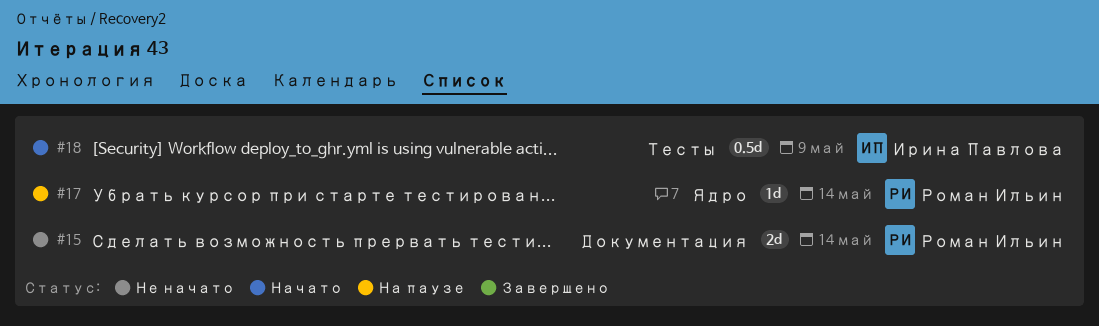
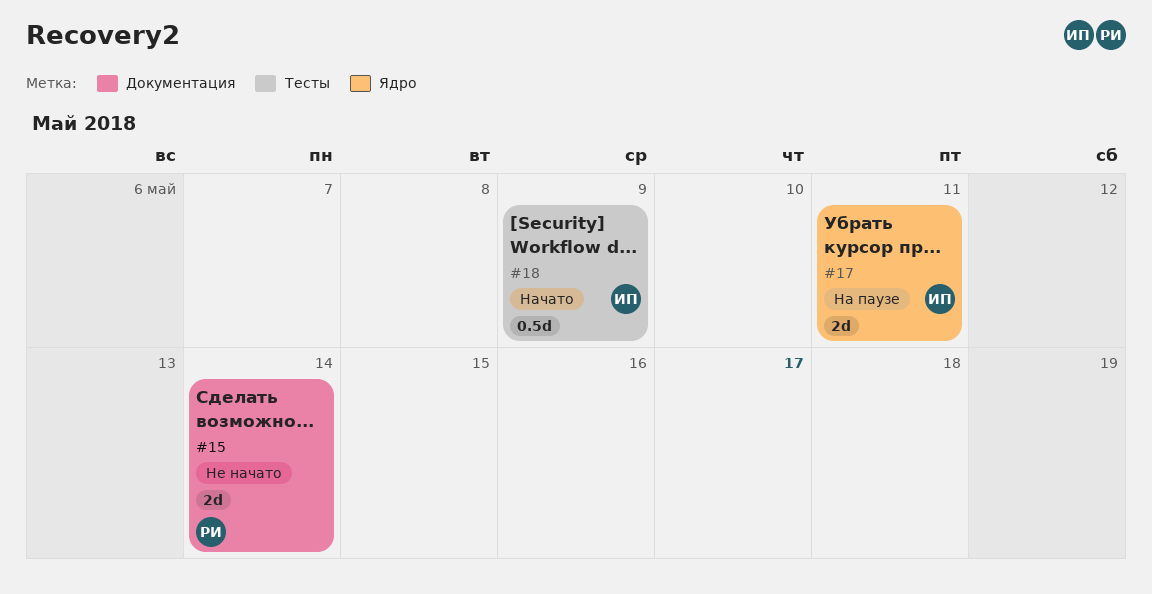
#17, owner: Роман Ильин -> Ирина Павлова
#17, estimate: 1d -> 2d
#17, due: May 14 -> May 11

